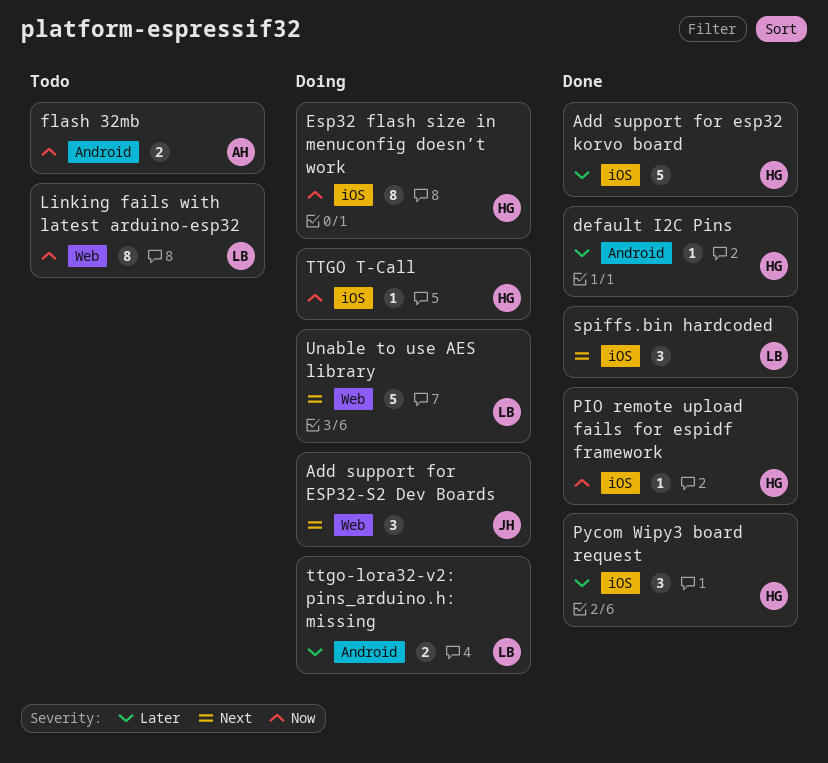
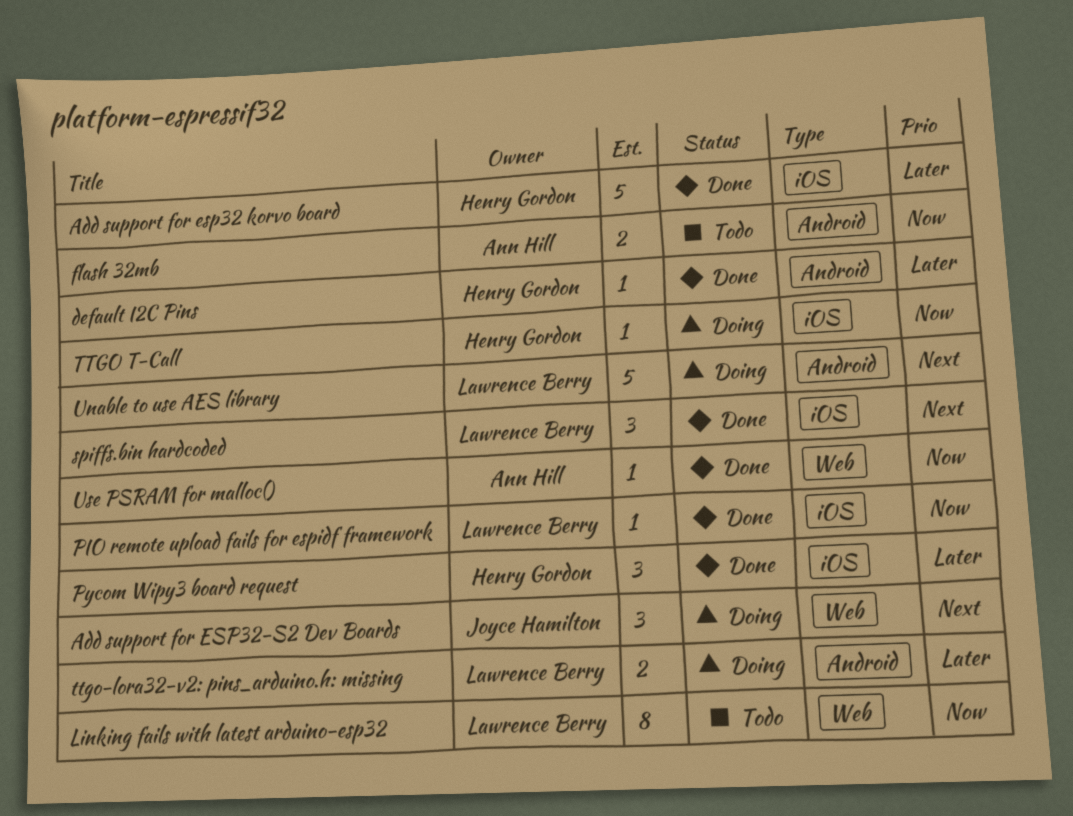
Esp32 flash size in menuconfig doesn’t work: present -> none
PIO remote upload fails for espidf framework, owner: Henry Gordon -> Lawrence Berry
Unable to use AES library, label: Web -> Android
Use PSRAM for malloc(): none -> present

